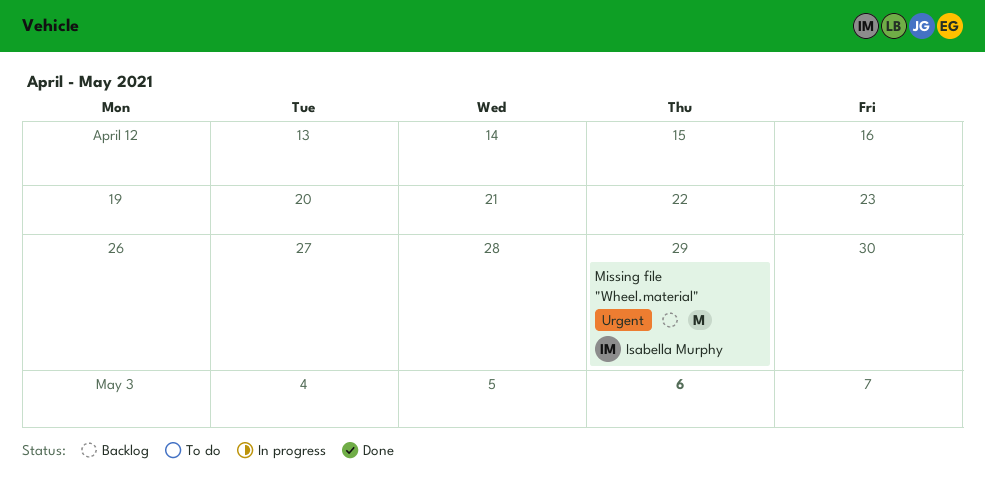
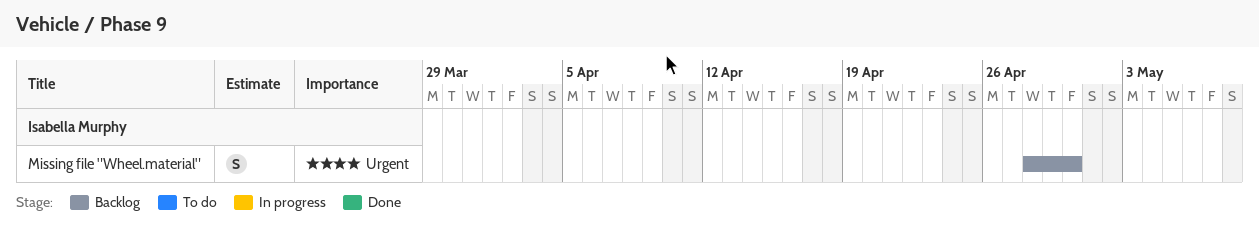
Missing file "Wheel.material", estimate: M -> S
Missing file "Wheel.material", due: Apr 29 -> Apr 30

